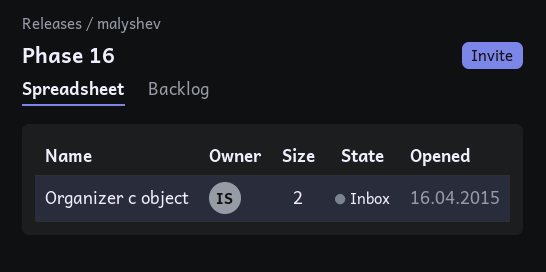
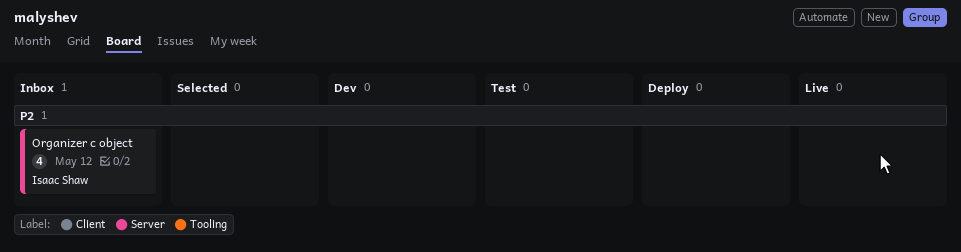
Organizer c object, estimate: 2 -> 4

